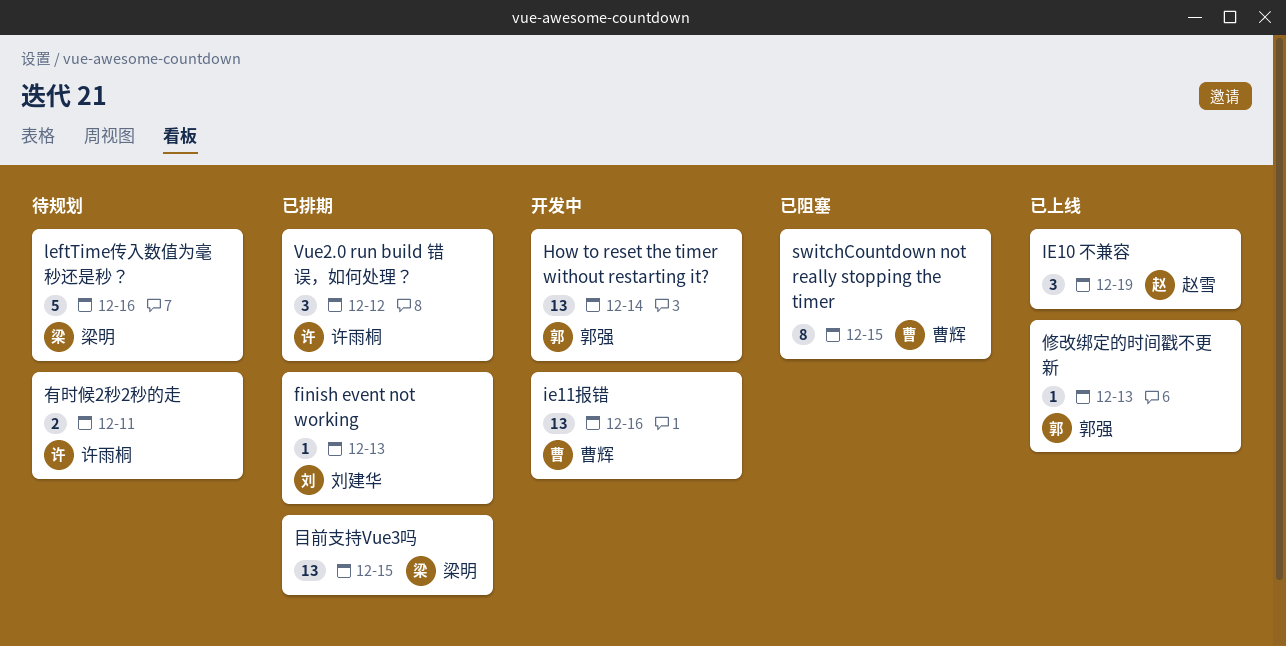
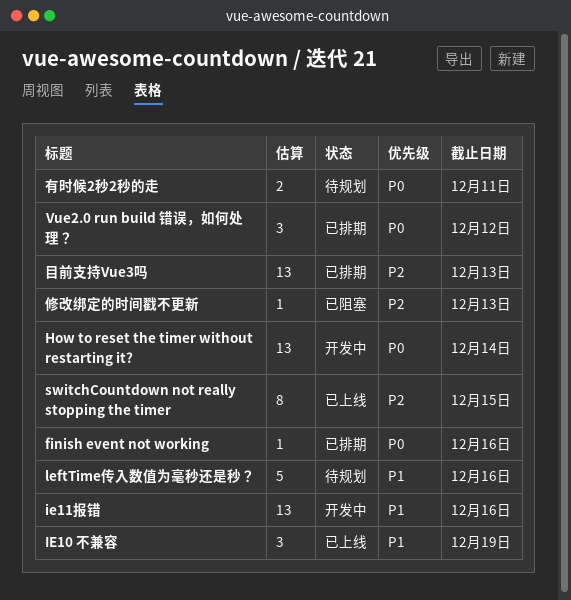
finish event not working, due: Dec 13 -> Dec 16
switchCountdown not really stopping the timer, status: 已阻塞 -> 已上线
修改绑定的时间戳不更新, status: 已上线 -> 已阻塞
目前支持Vue3吗, due: Dec 15 -> Dec 13

